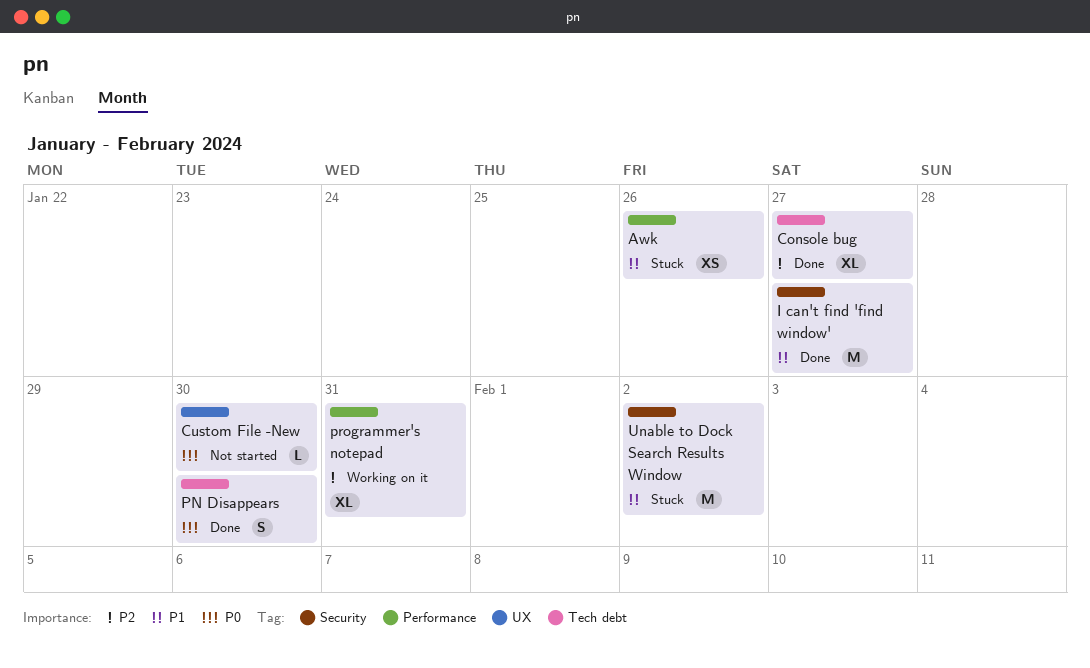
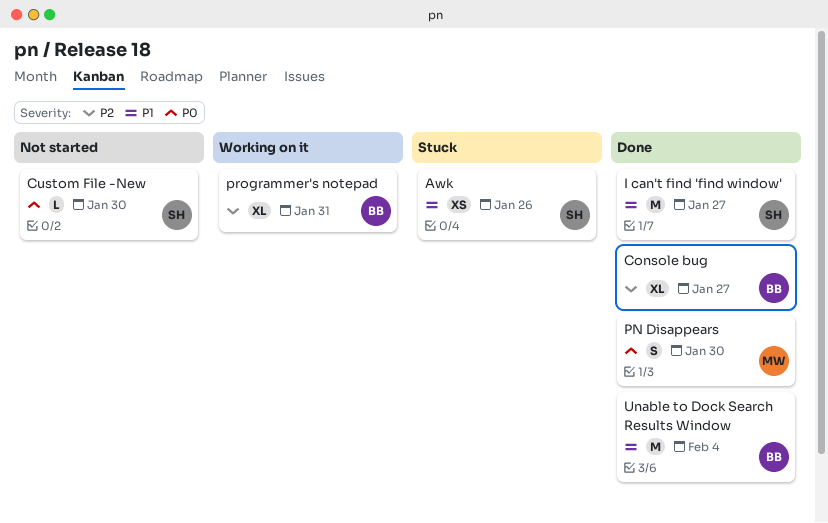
Unable to Dock Search Results Window, status: Stuck -> Done
Unable to Dock Search Results Window, due: Feb 2 -> Feb 4

